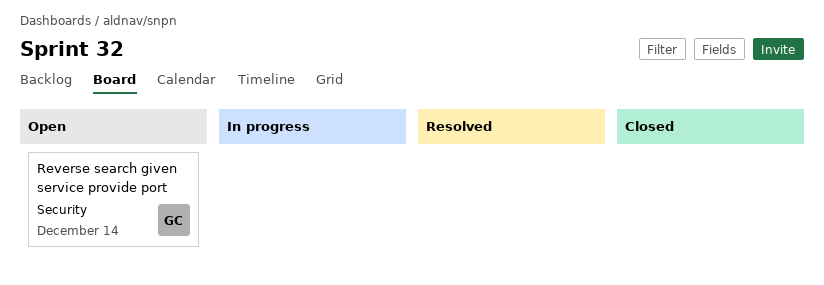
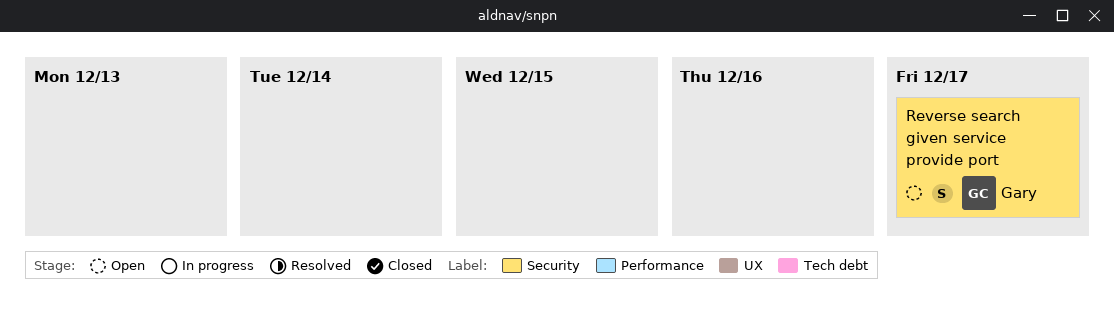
Reverse search given service provide port, due: Dec 14 -> Dec 17

